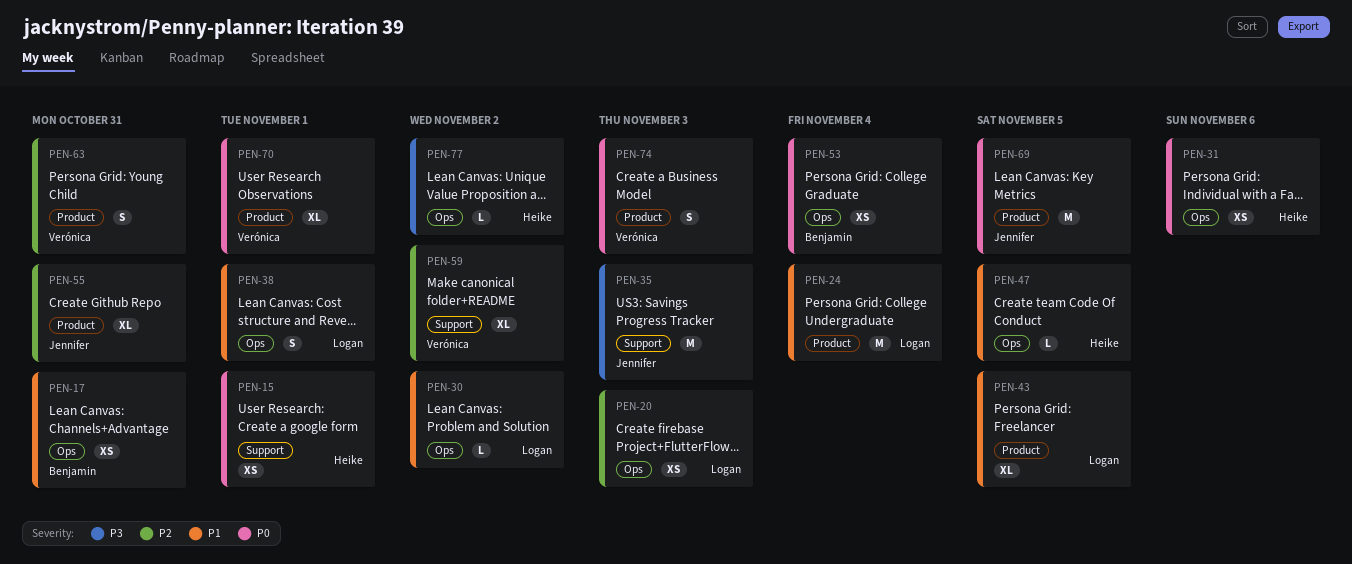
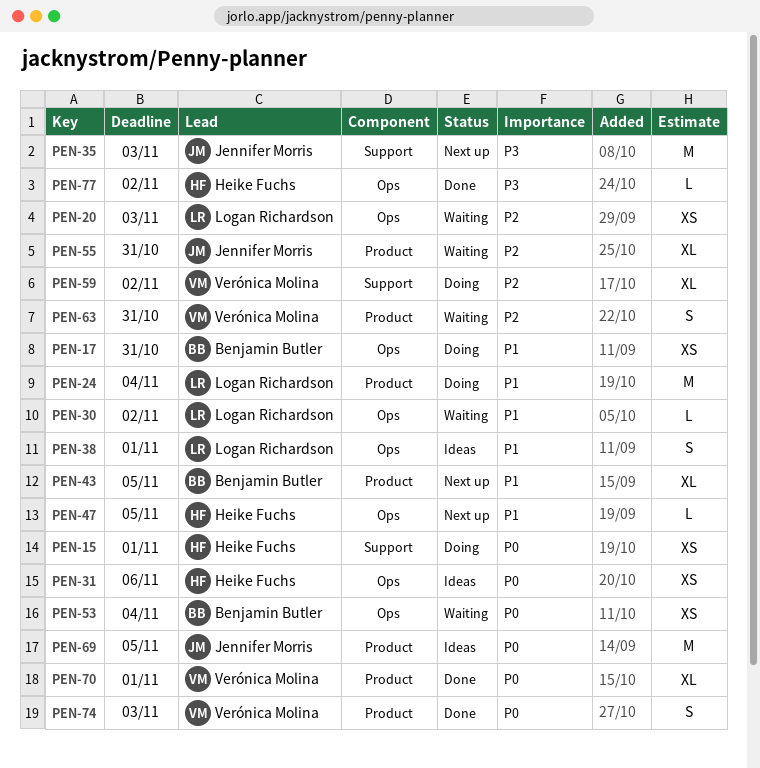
PEN-43, owner: Logan Richardson -> Benjamin Butler

